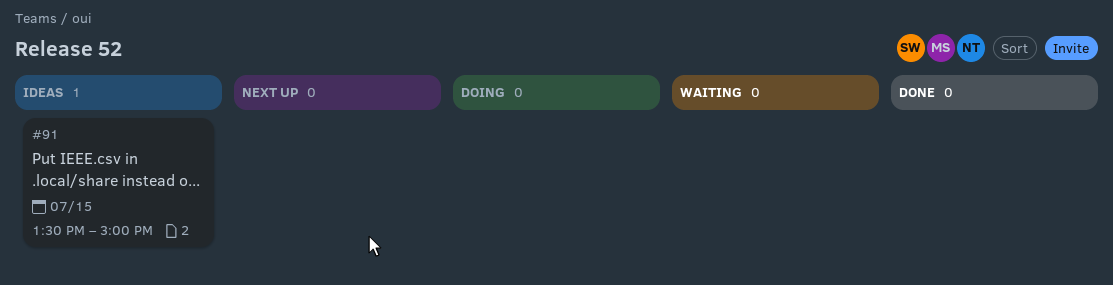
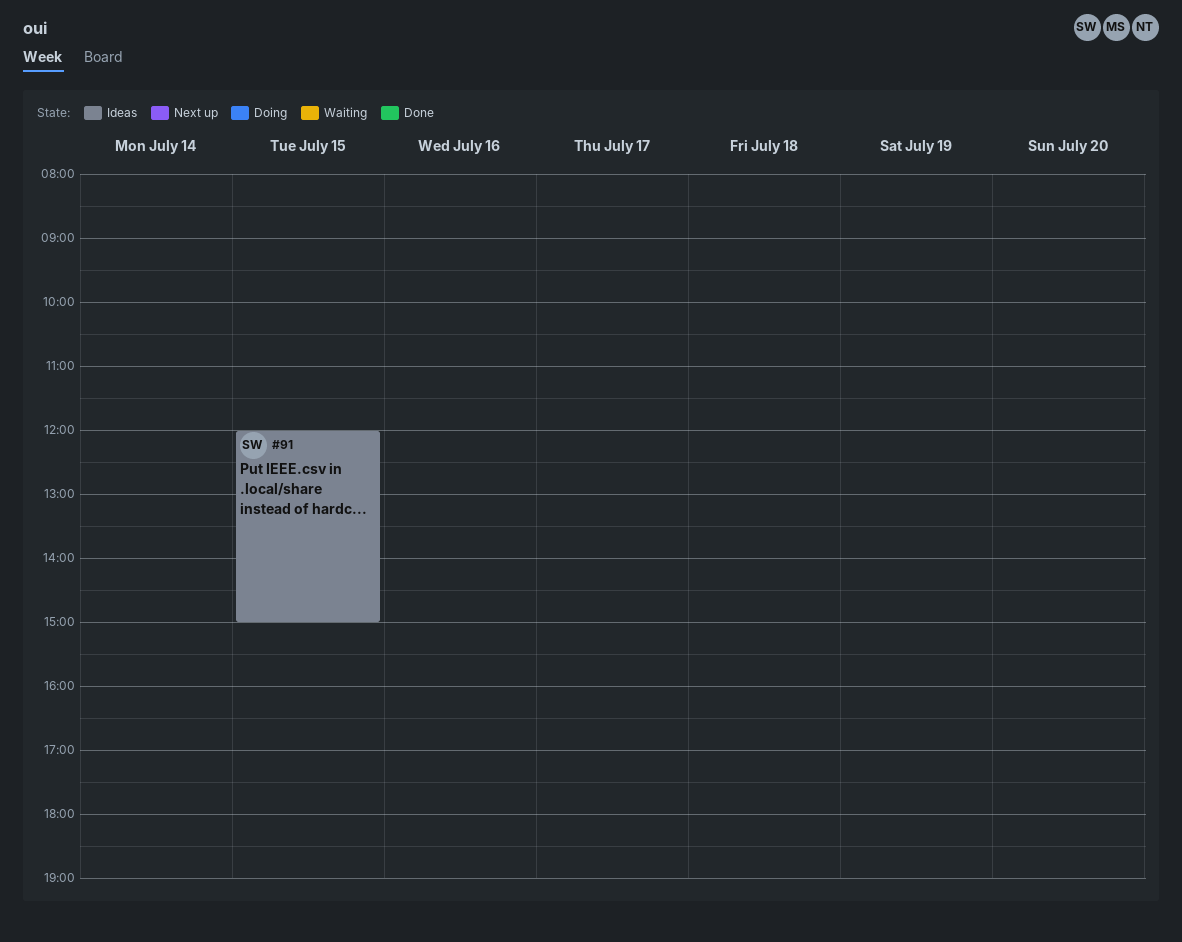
#91, begins: 13:30 -> 12:00

